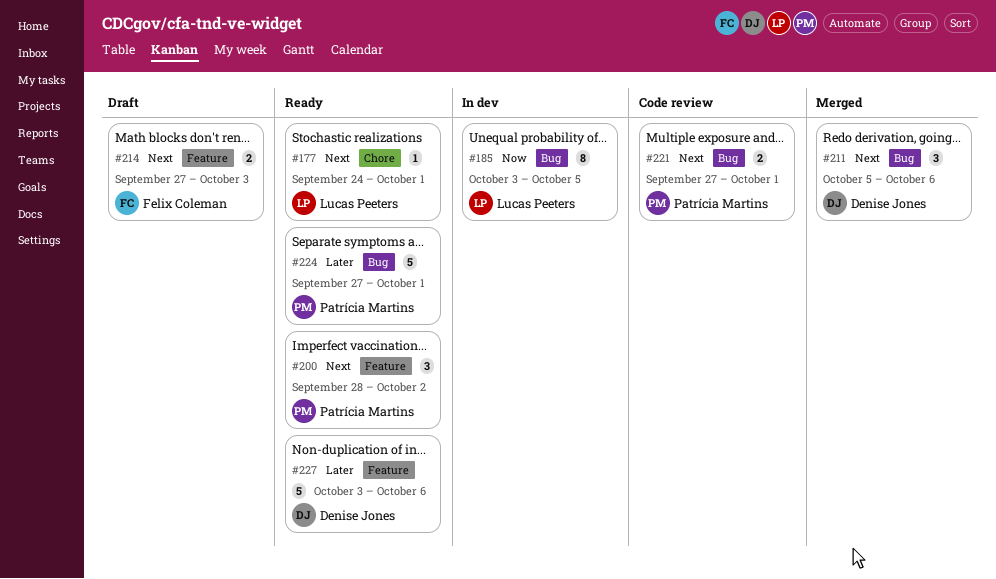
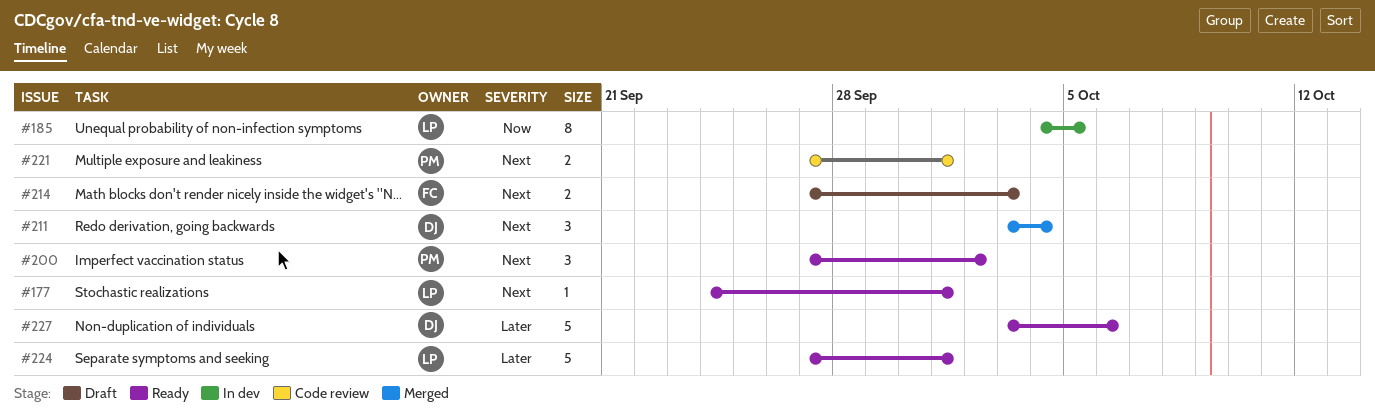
#185, start: Oct 3 -> Oct 4
#200, start: Sep 28 -> Sep 27
#211, start: Oct 5 -> Oct 3
#211, due: Oct 6 -> Oct 4
#224, owner: Patrícia Martins -> Lucas Peeters

